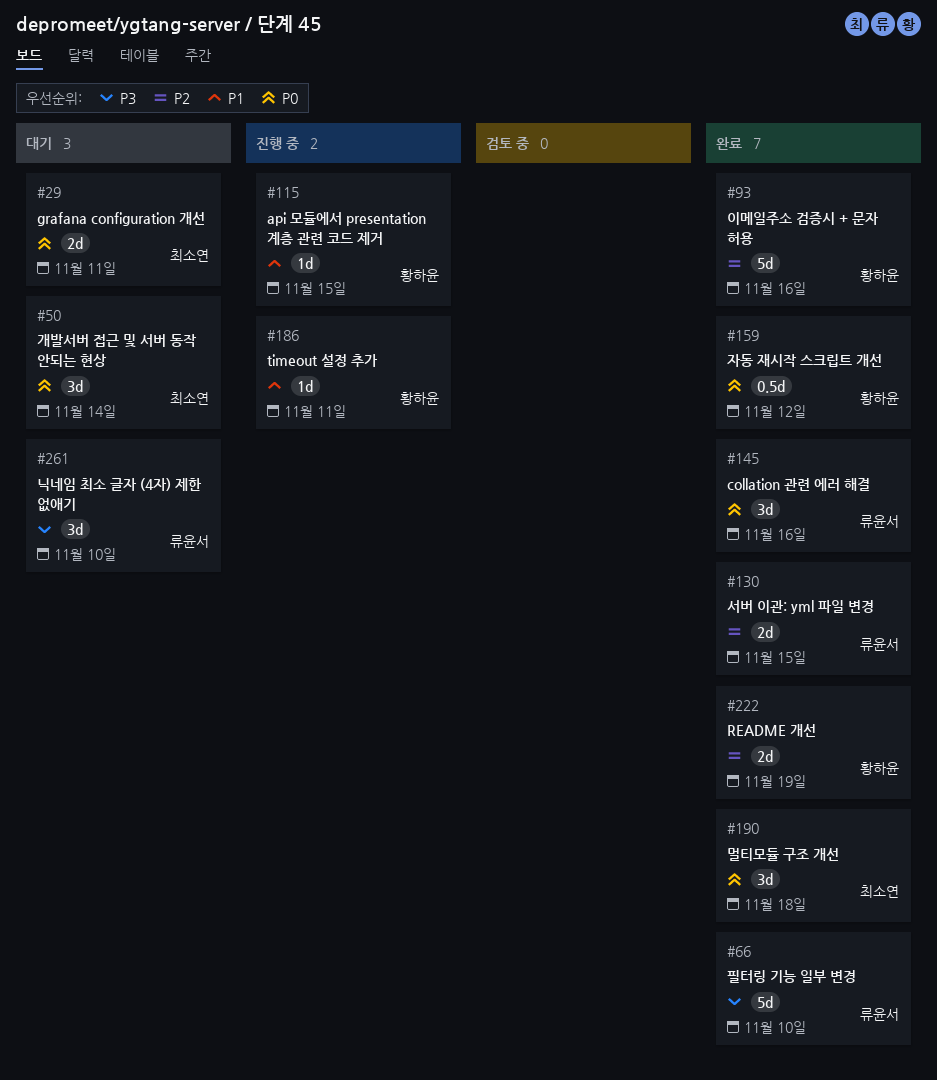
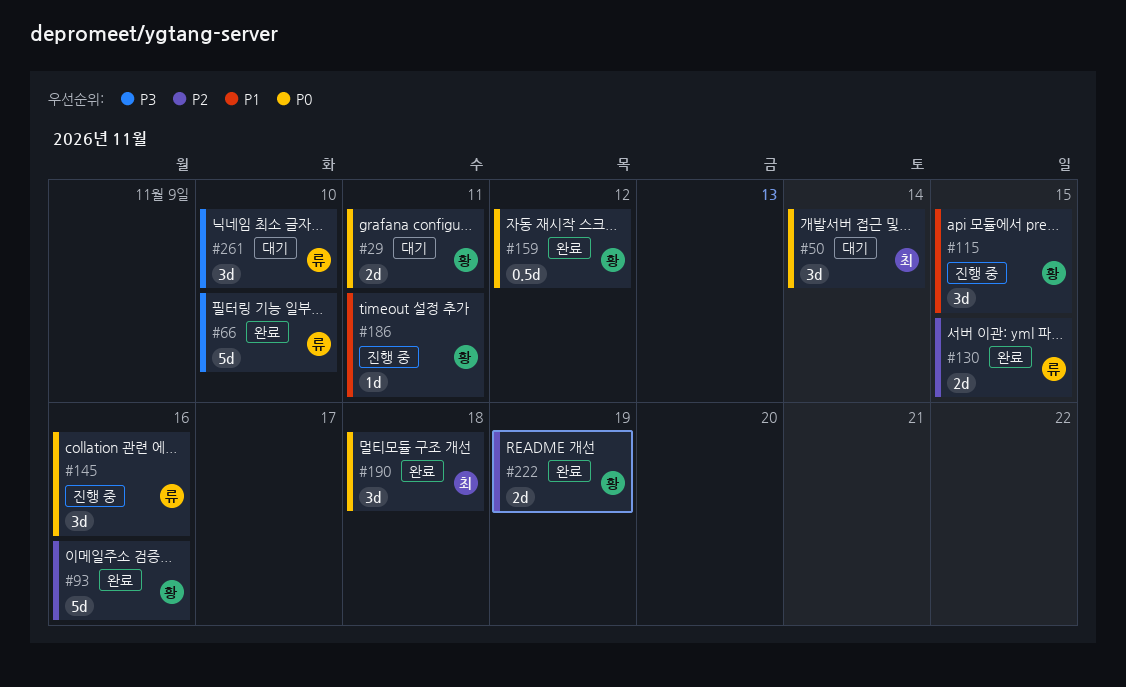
#29, owner: 최소연 -> 황하윤
#115, estimate: 1d -> 3d
#145, status: 완료 -> 진행 중

